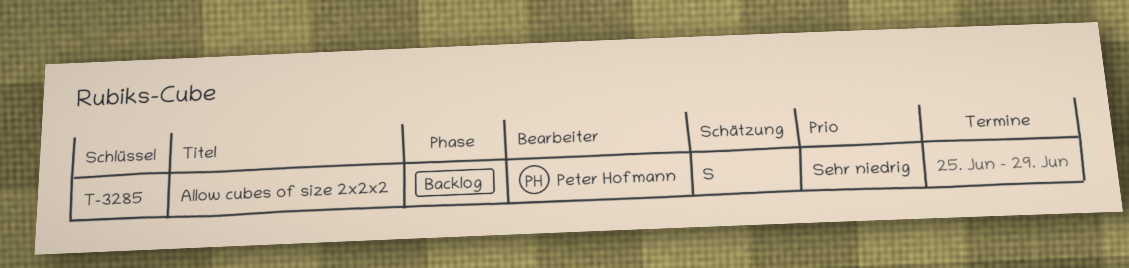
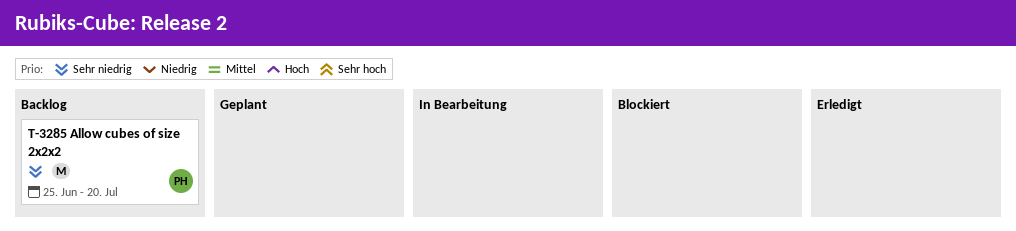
T-3285, estimate: S -> M
T-3285, due: Jun 29 -> Jul 20

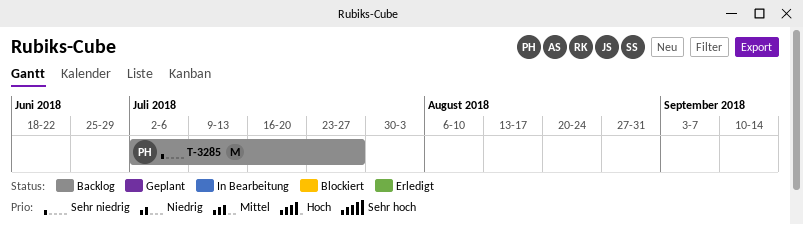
T-3285, start: Jun 25 -> Jul 2
T-3285, due: Jul 20 -> Jul 27

